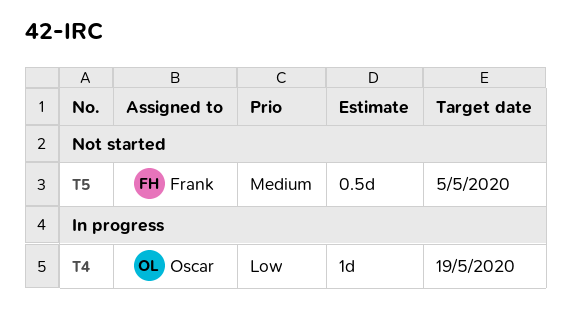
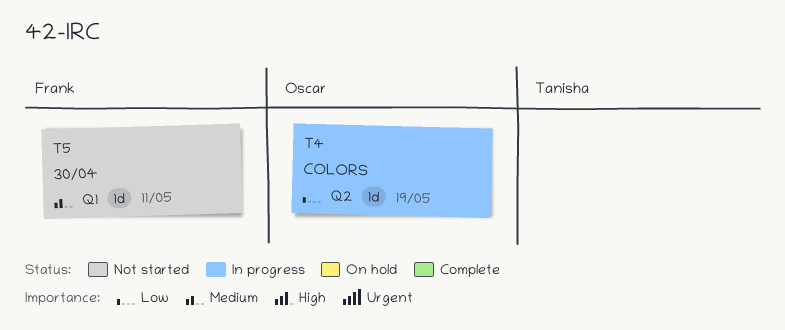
T5, estimate: 0.5d -> 1d
T5, due: May 5 -> May 11

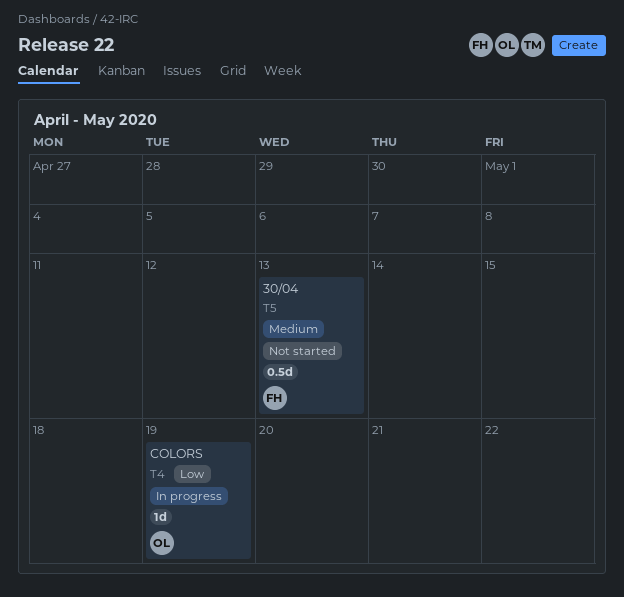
T5, estimate: 1d -> 0.5d
T5, due: May 11 -> May 13

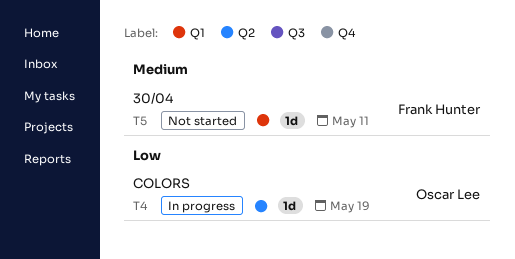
T5, estimate: 0.5d -> 1d
T5, due: May 13 -> May 11

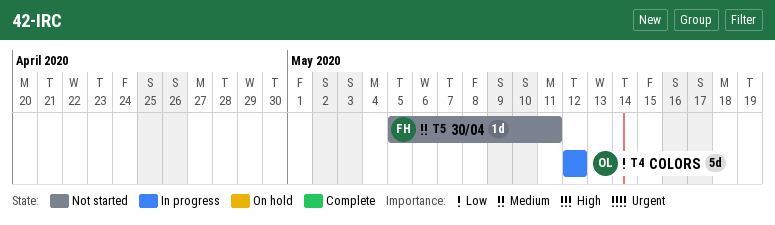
T4, estimate: 1d -> 5d
T4, due: May 19 -> May 12

